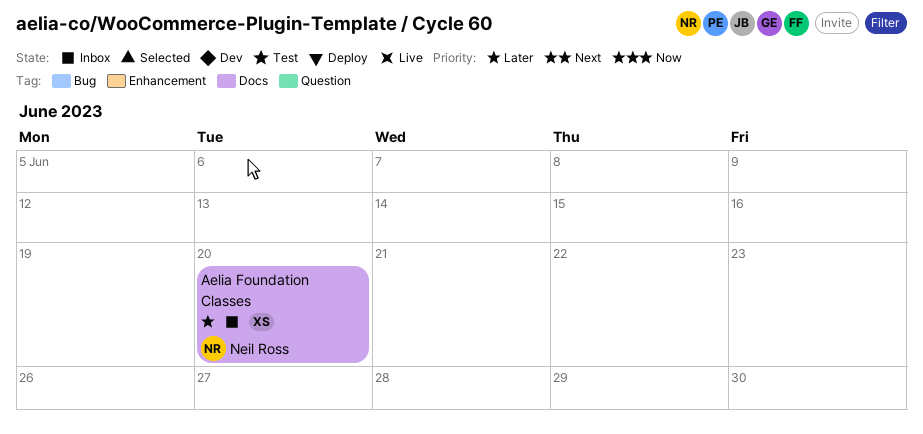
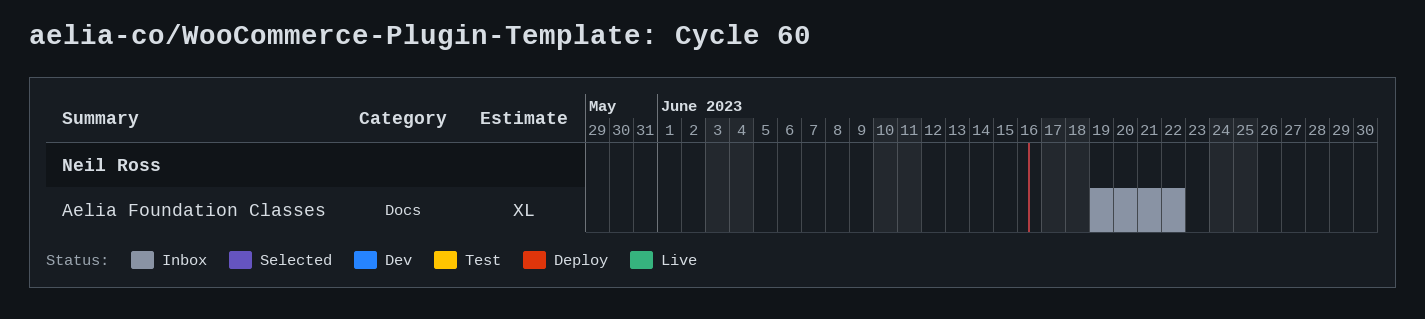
Aelia Foundation Classes, estimate: XS -> XL
Aelia Foundation Classes, due: Jun 20 -> Jun 22

